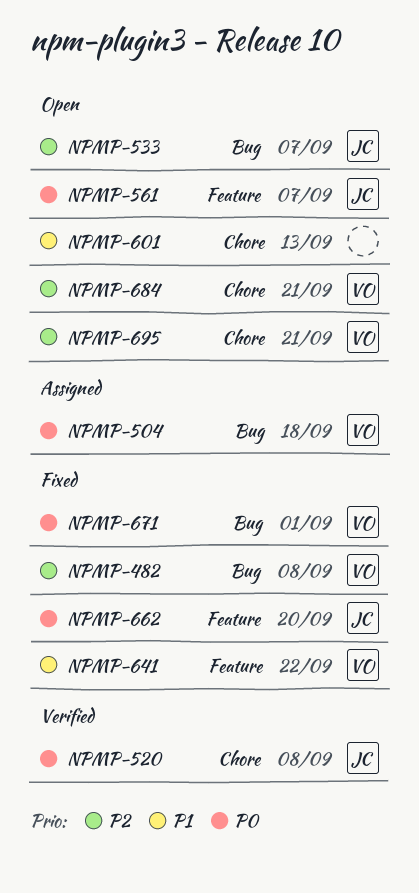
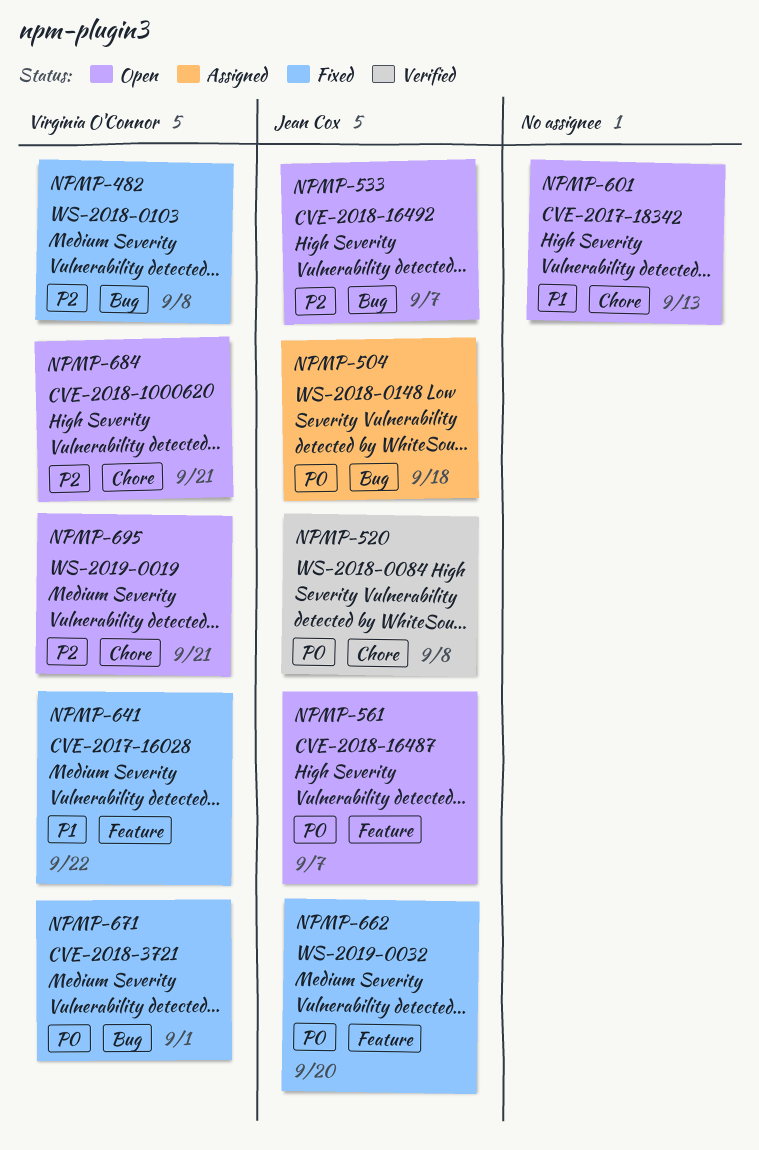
NPMP-504, owner: Virginia O'Connor -> Jean Cox

